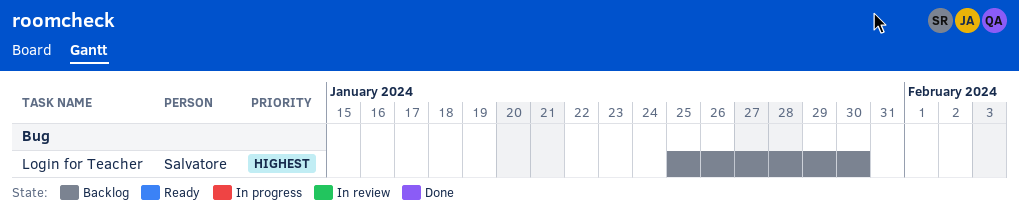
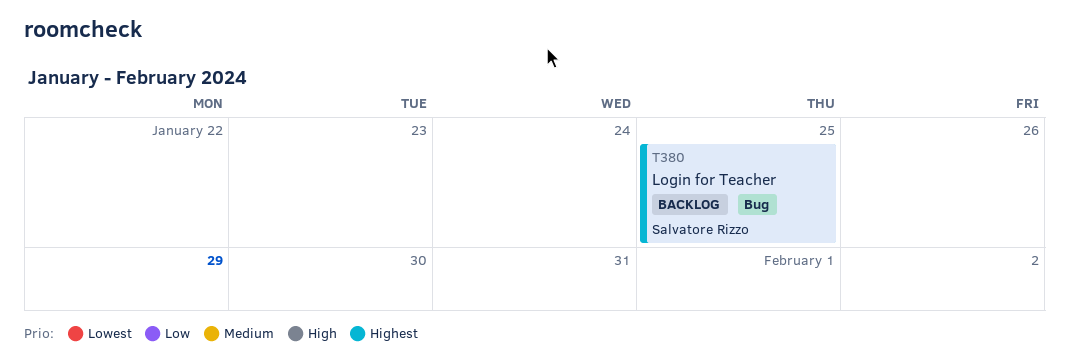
Login for Teacher, due: Jan 30 -> Jan 25

